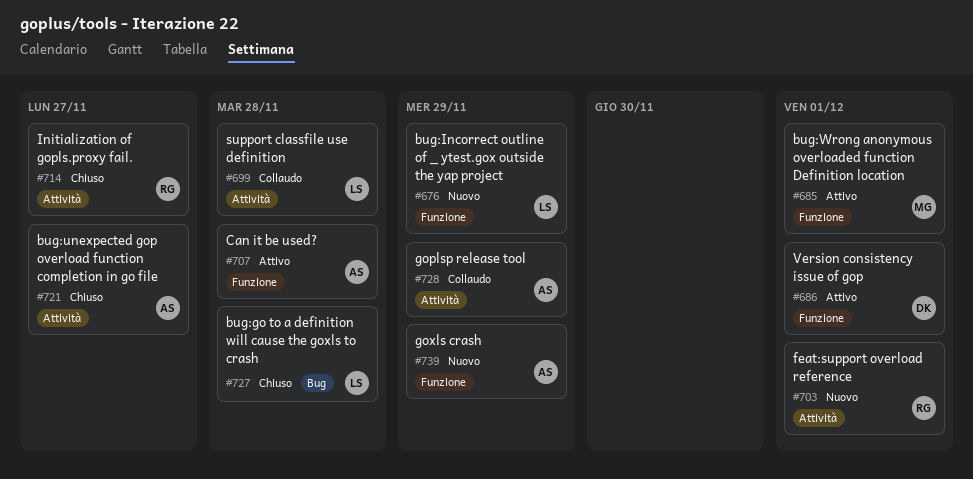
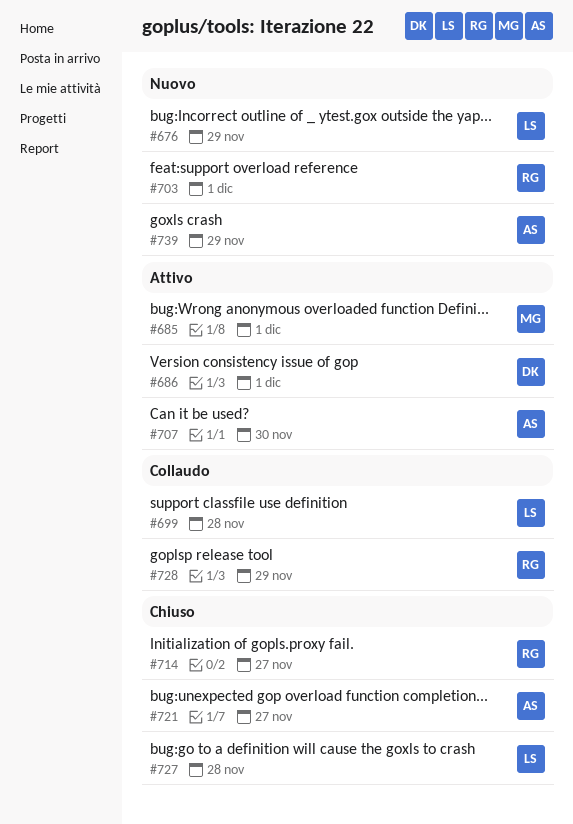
#707, due: Nov 28 -> Nov 30
#728, owner: AS -> RG

